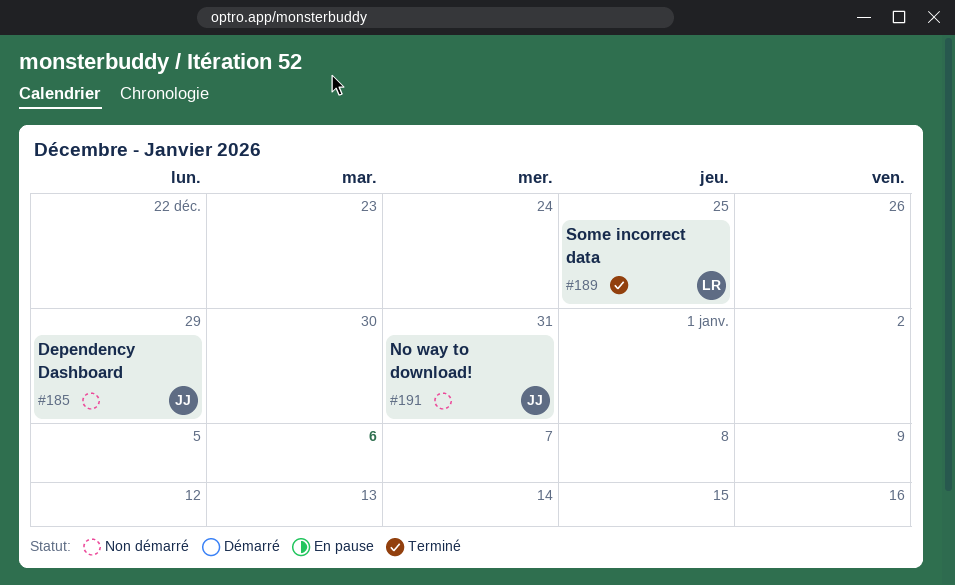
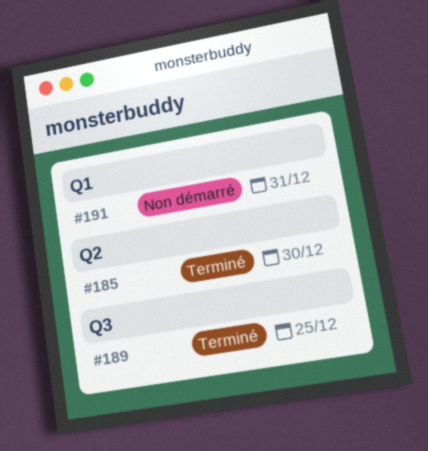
#185, status: Non démarré -> Terminé
#185, due: Dec 29 -> Dec 30

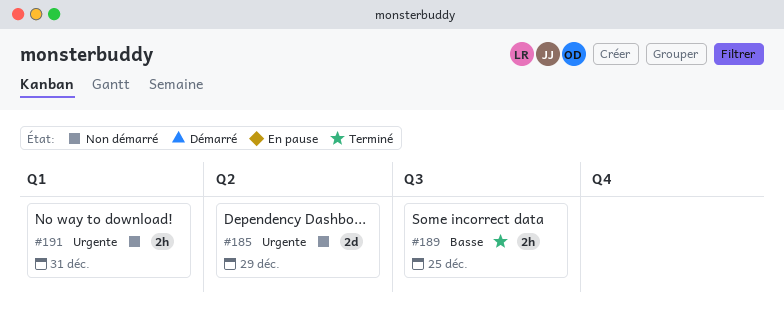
#185, status: Terminé -> Non démarré
#185, due: Dec 30 -> Dec 29

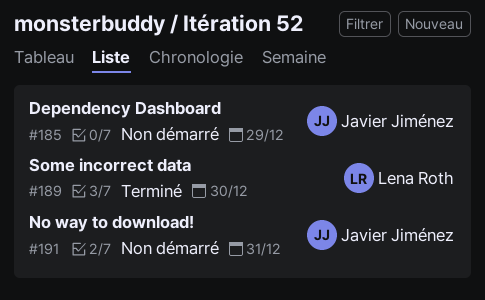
#189, due: Dec 25 -> Dec 30

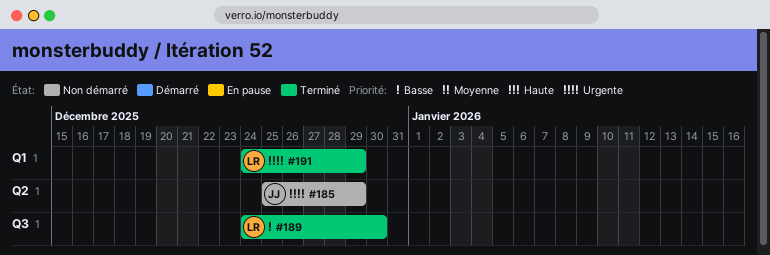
#191, status: Non démarré -> Terminé
#191, owner: Javier Jiménez -> Lena Roth
#191, due: Dec 31 -> Dec 29

